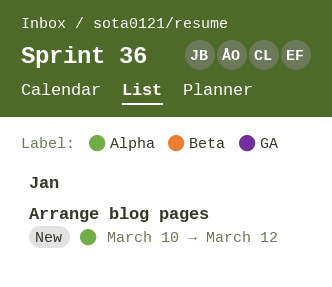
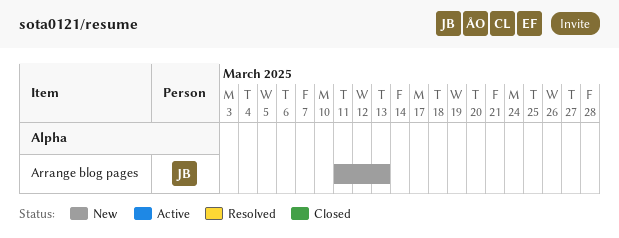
Arrange blog pages, start: Mar 10 -> Mar 11
Arrange blog pages, due: Mar 12 -> Mar 13

